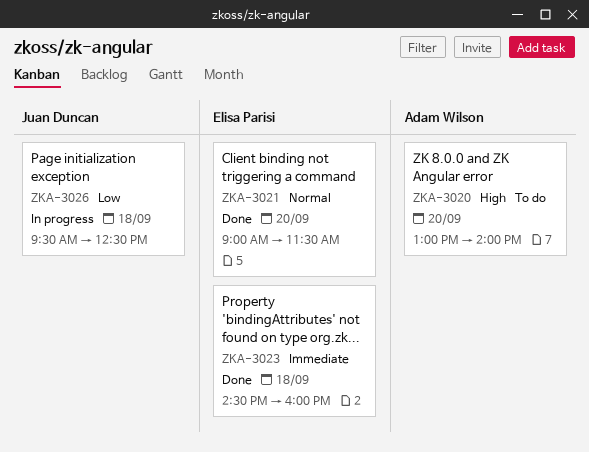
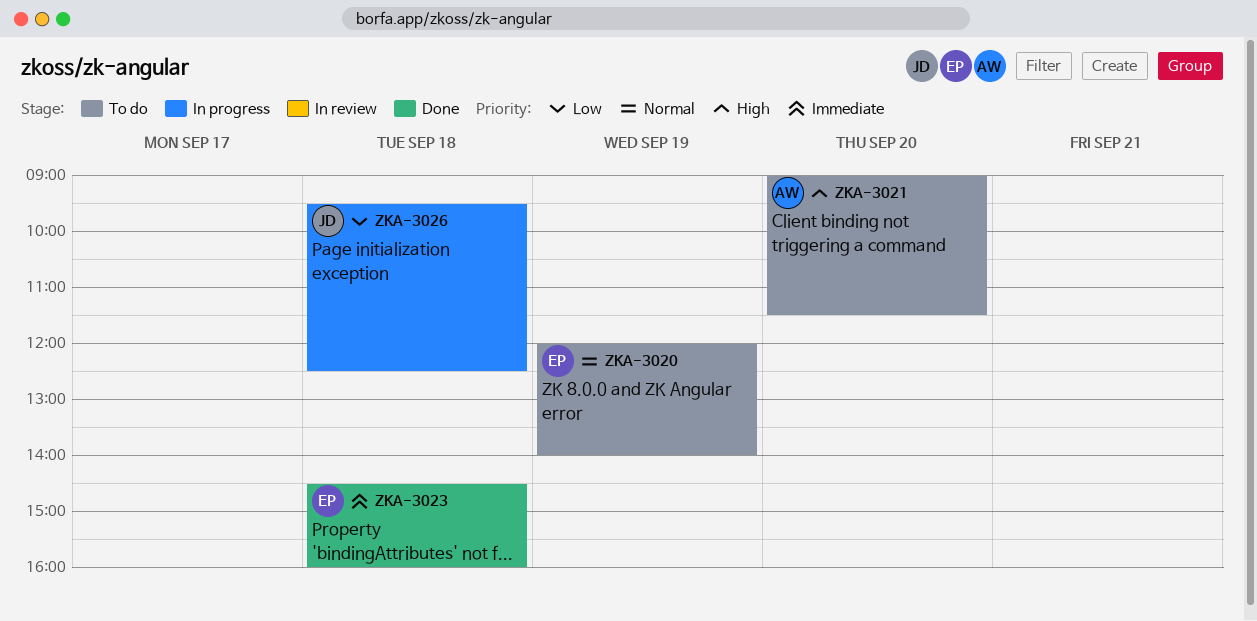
ZKA-3020, owner: Adam Wilson -> Elisa Parisi
ZKA-3020, priority: High -> Normal
ZKA-3020, day: Sep 20 -> Sep 19
ZKA-3020, begins: 13:00 -> 12:00
ZKA-3021, status: Done -> To do
ZKA-3021, owner: Elisa Parisi -> Adam Wilson
ZKA-3021, priority: Normal -> High

